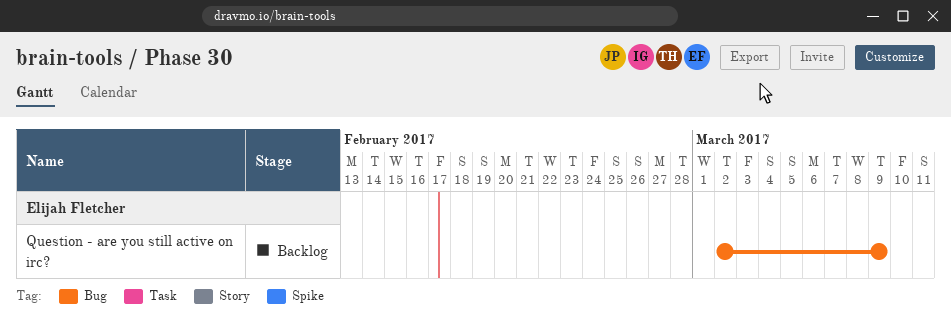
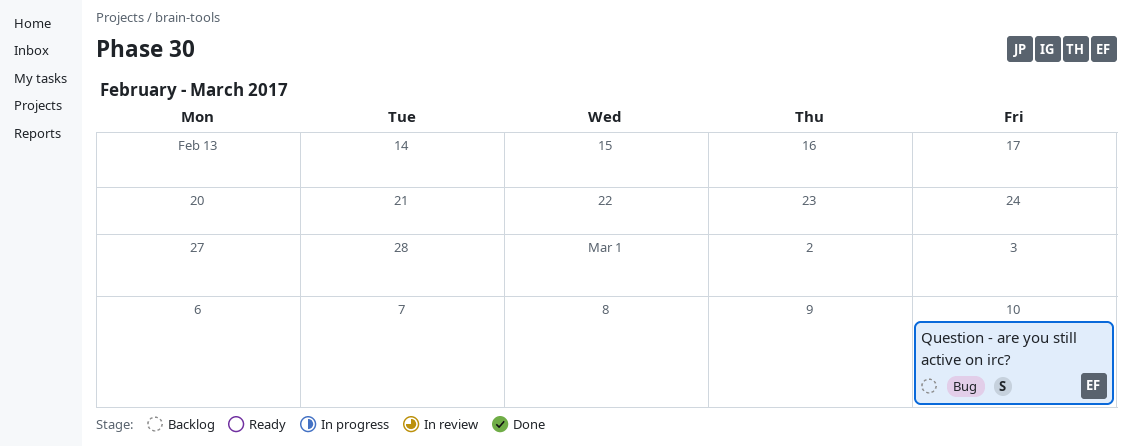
Question - are you still active on irc?, due: Mar 9 -> Mar 10

